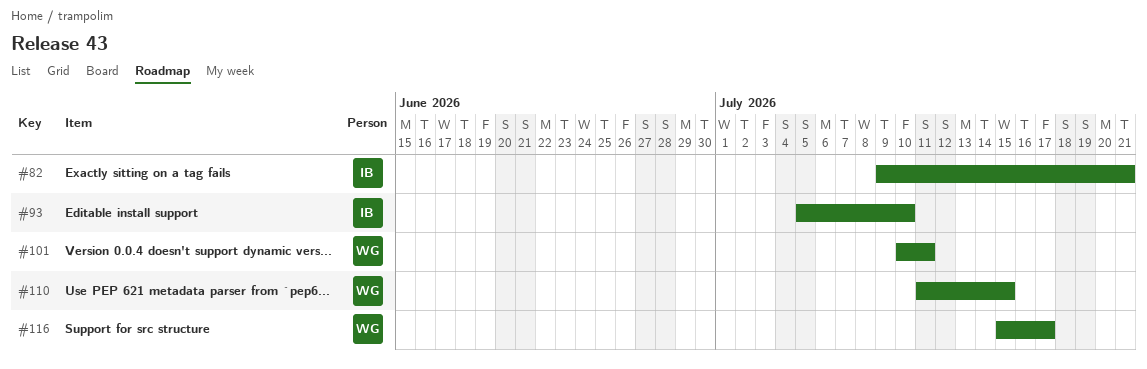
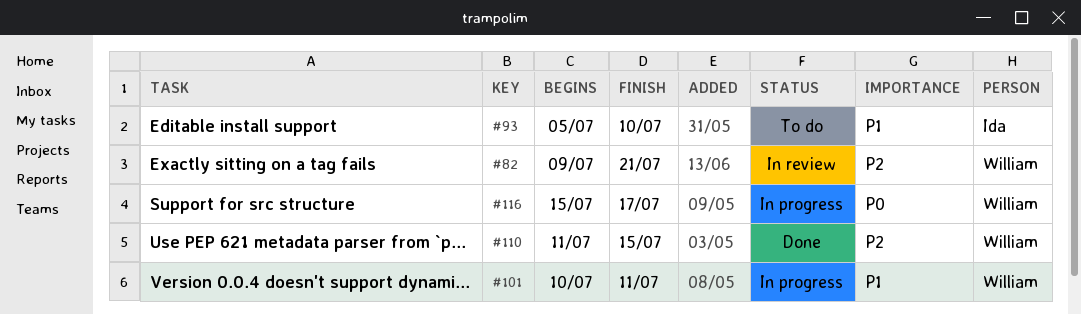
#82, owner: Ida -> William

